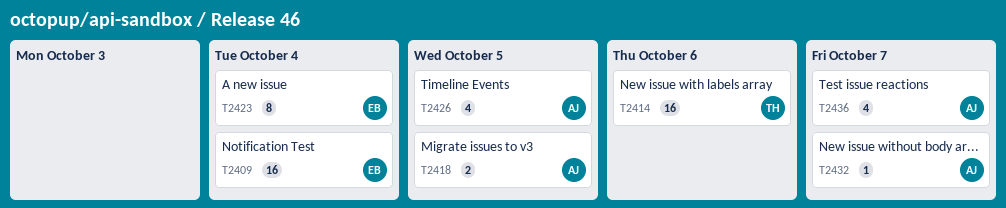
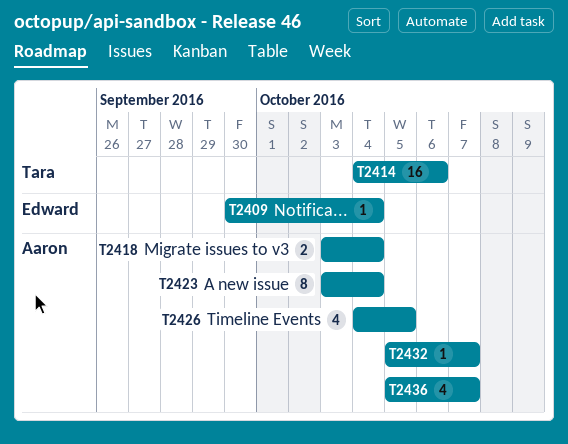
T2409, estimate: 16 -> 1
T2418, due: Oct 5 -> Oct 4
T2423, owner: Edward -> Aaron

